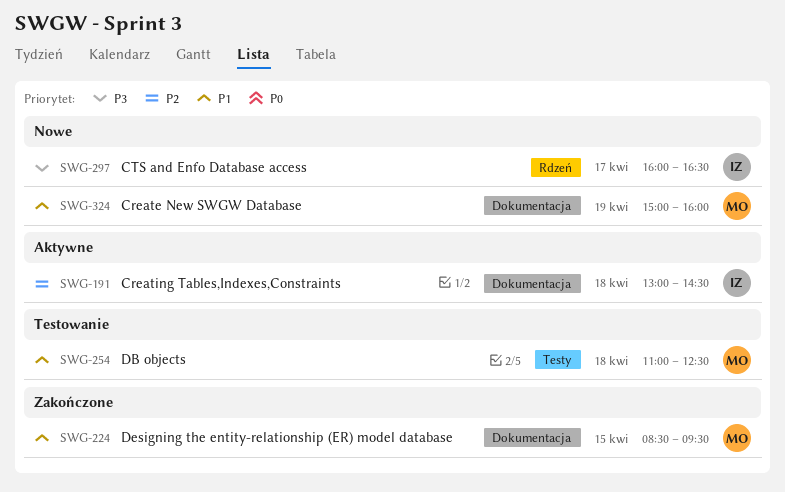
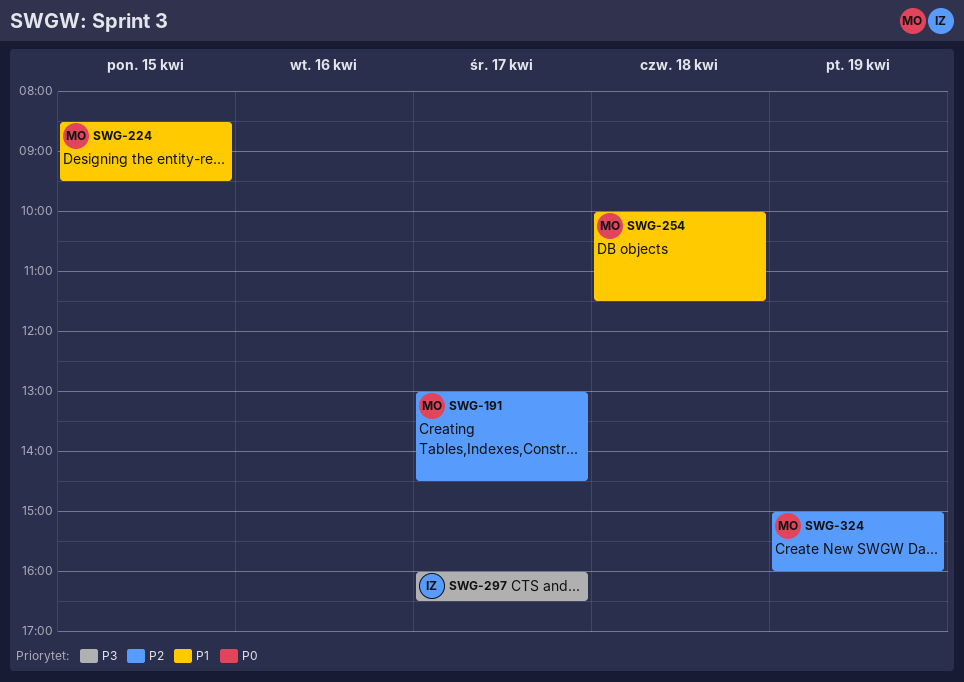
SWG-191, owner: IZ -> MO
SWG-191, day: Apr 18 -> Apr 17
SWG-254, begins: 11:00 -> 10:00
SWG-254, ends: 12:30 -> 11:30
SWG-324, priority: P1 -> P2

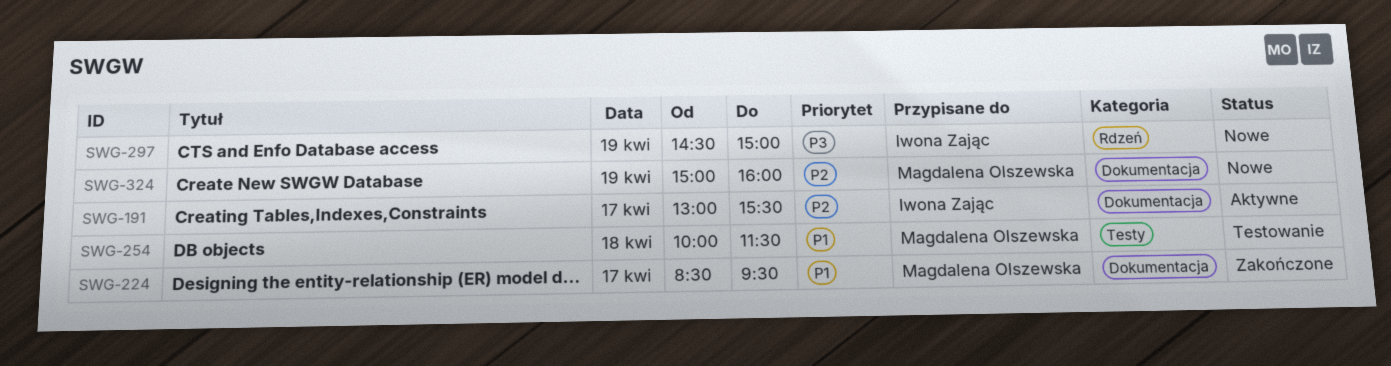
SWG-191, owner: Magdalena Olszewska -> Iwona Zając
SWG-191, ends: 14:30 -> 15:30
SWG-224, day: Apr 15 -> Apr 17
SWG-297, day: Apr 17 -> Apr 19
SWG-297, begins: 16:00 -> 14:30
SWG-297, ends: 16:30 -> 15:00

